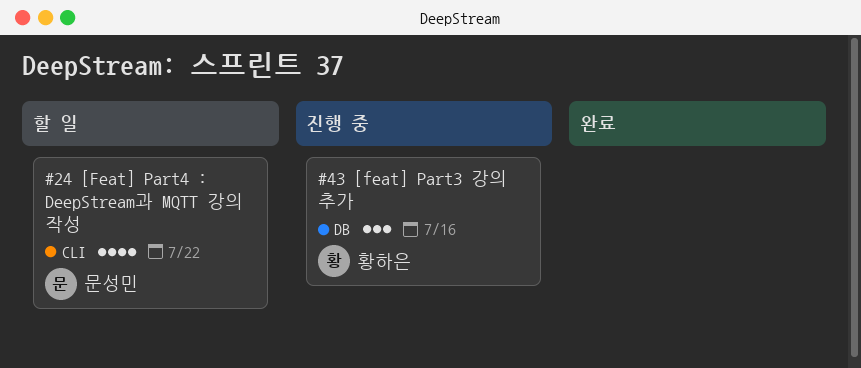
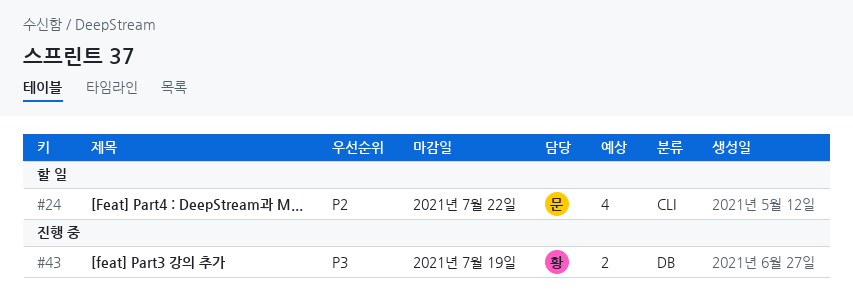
#43, estimate: 3 -> 2
#43, due: Jul 16 -> Jul 19

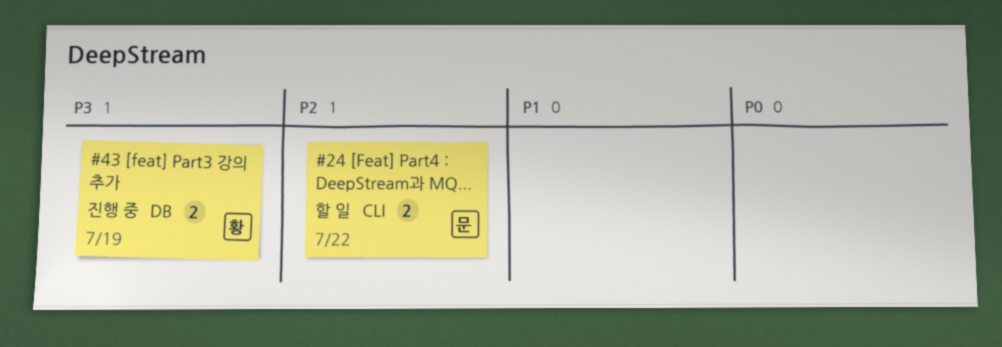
#24, estimate: 4 -> 2

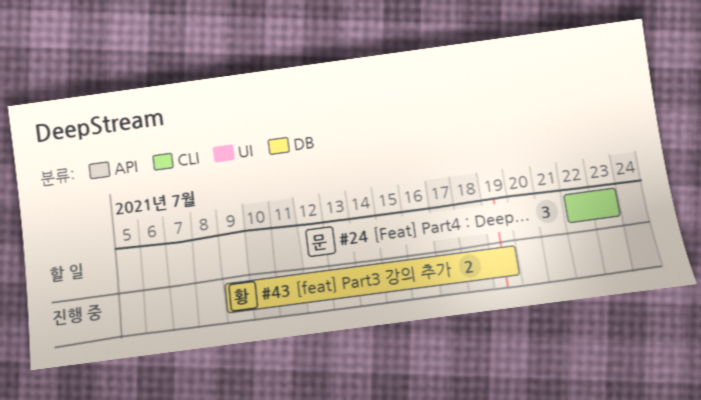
#24, estimate: 2 -> 3
#24, due: Jul 22 -> Jul 23

